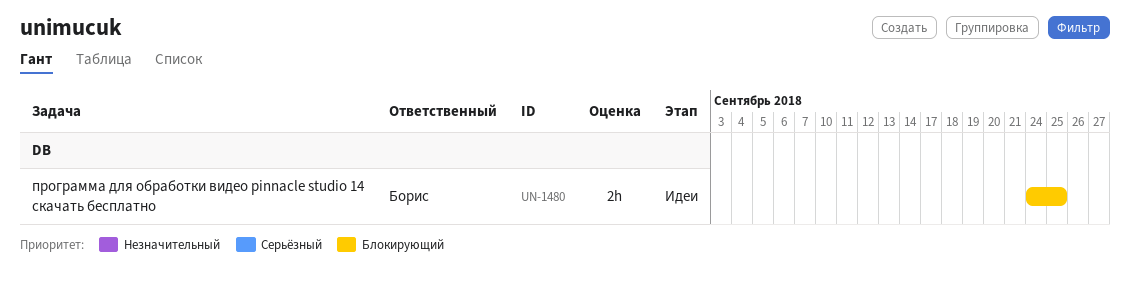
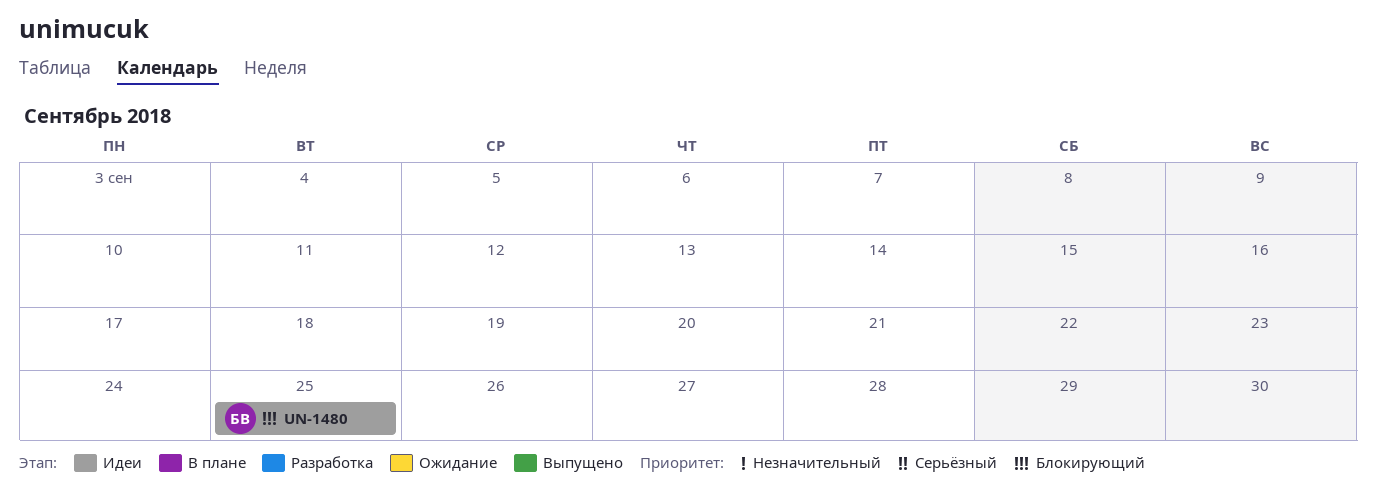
UN-1480, start: Sep 24 -> Sep 25

